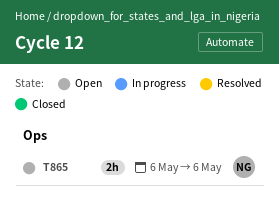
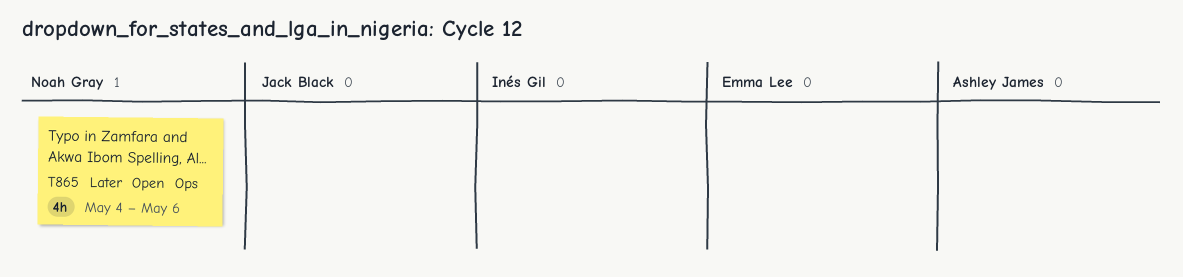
T865, estimate: 2h -> 4h
T865, start: May 6 -> May 4

